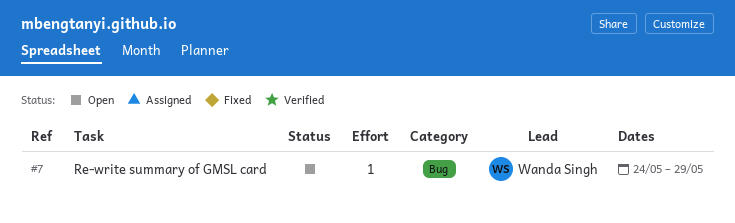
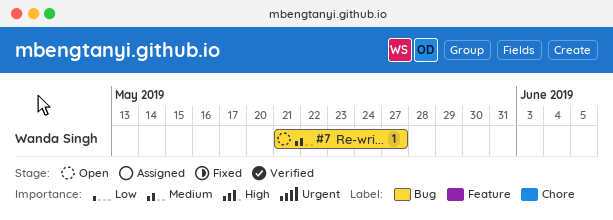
#7, start: May 24 -> May 21
#7, due: May 29 -> May 27

